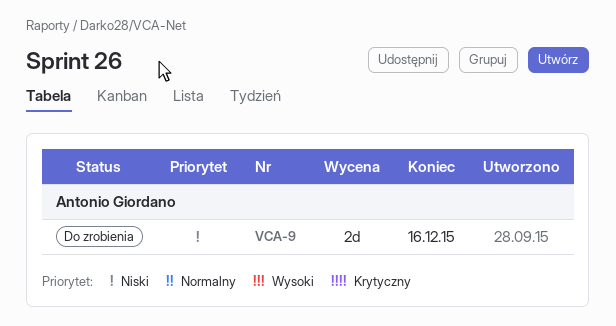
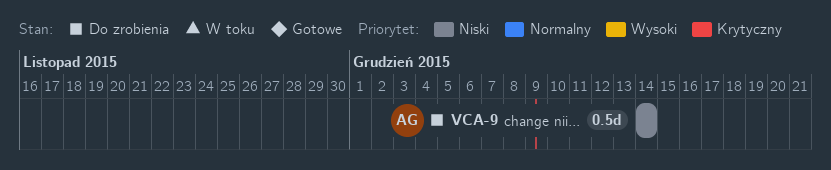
VCA-9, estimate: 2d -> 0.5d
VCA-9, due: Dec 16 -> Dec 14

